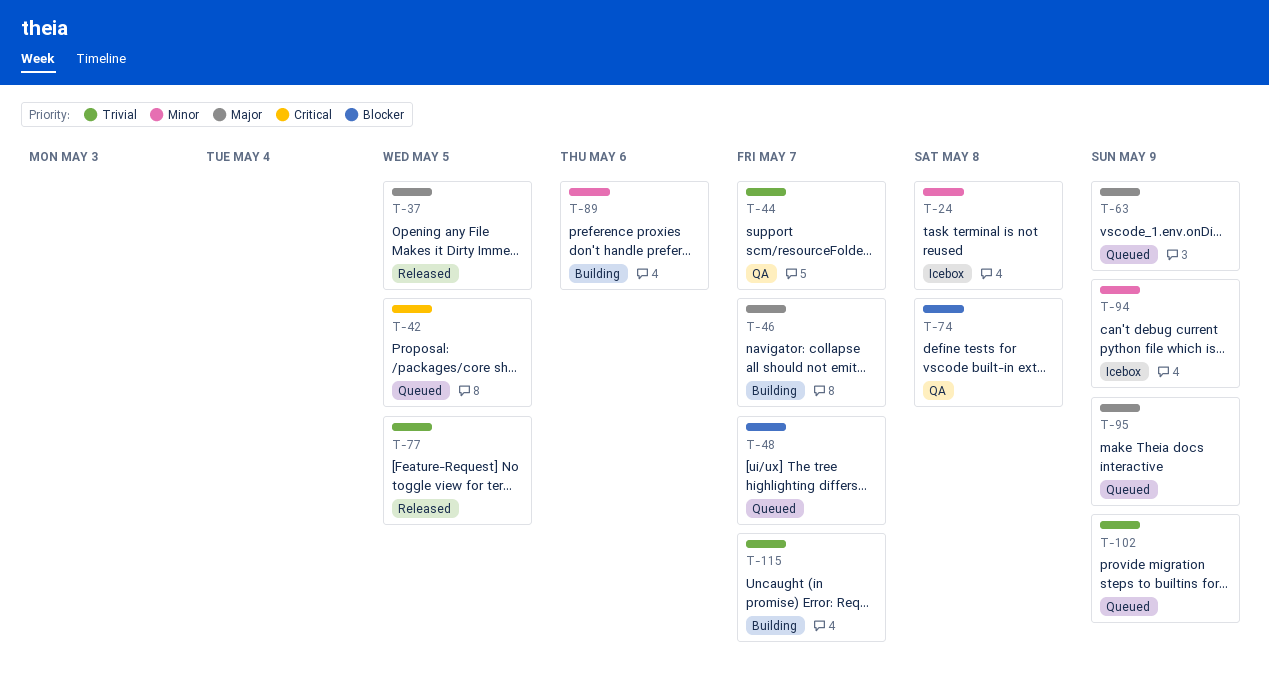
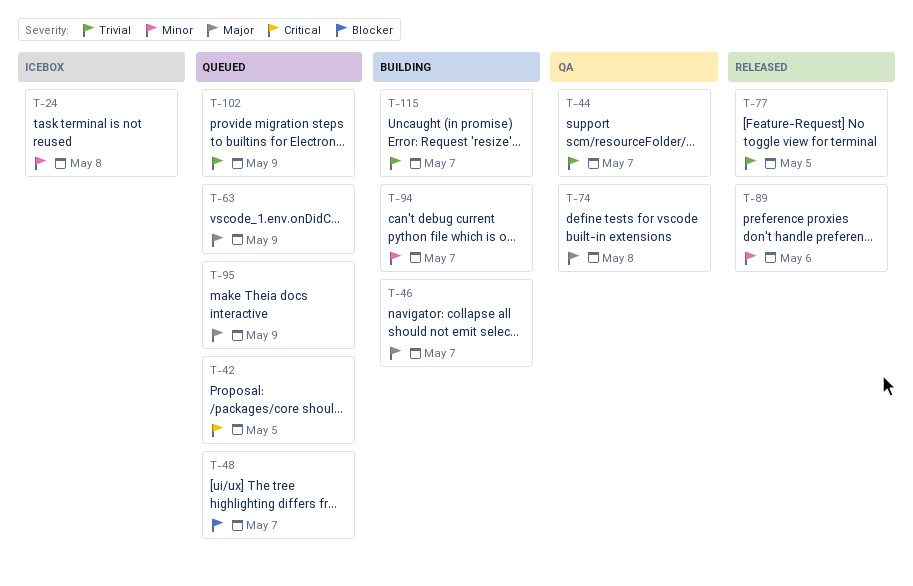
T-37: present -> none
T-74, priority: Blocker -> Major
T-89, status: Building -> Released
T-94, status: Icebox -> Building
T-94, due: May 9 -> May 7

